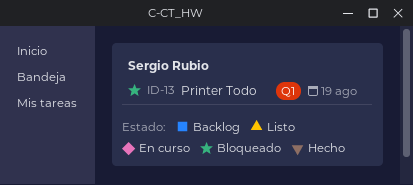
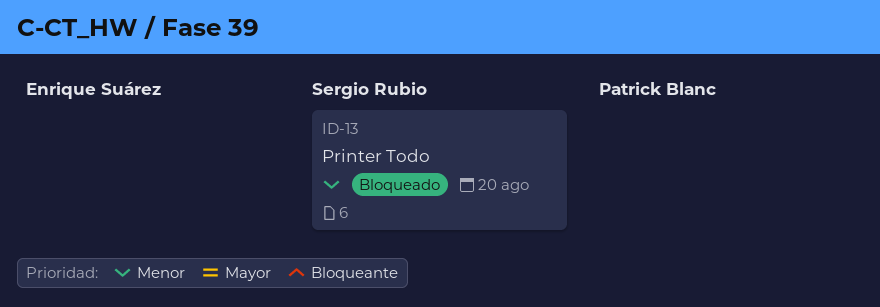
ID-13, due: Aug 19 -> Aug 20

